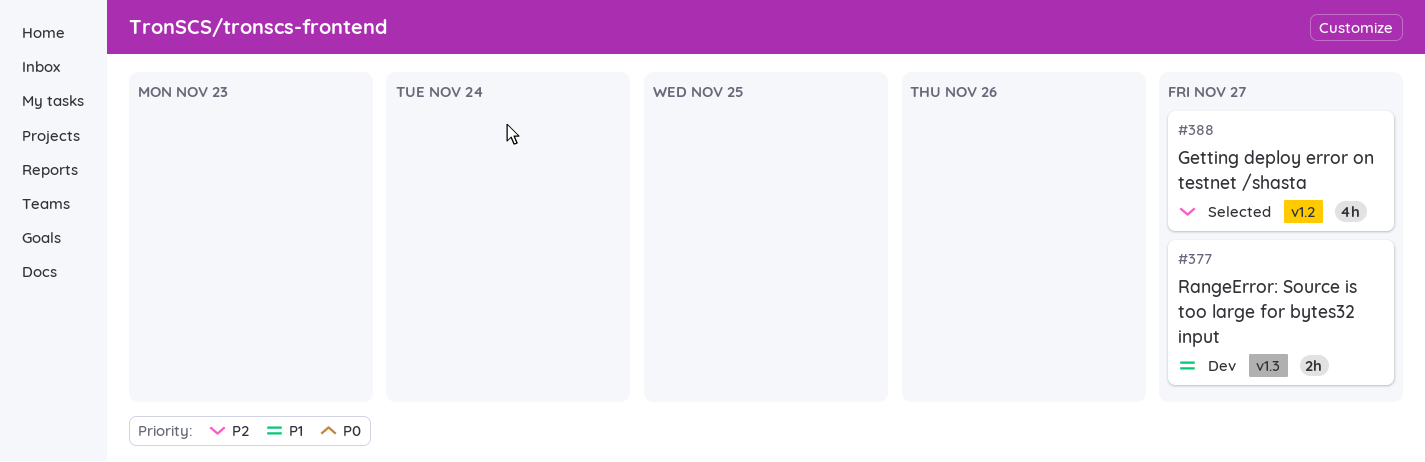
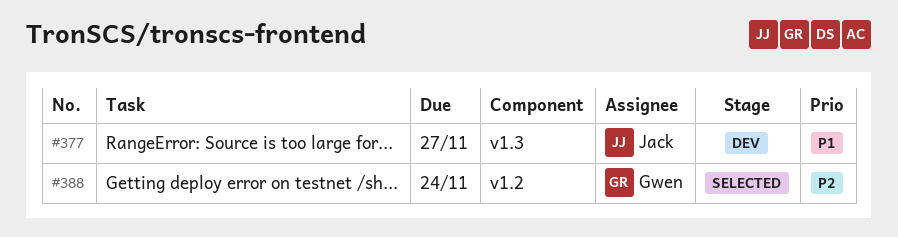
#388, due: Nov 27 -> Nov 24

